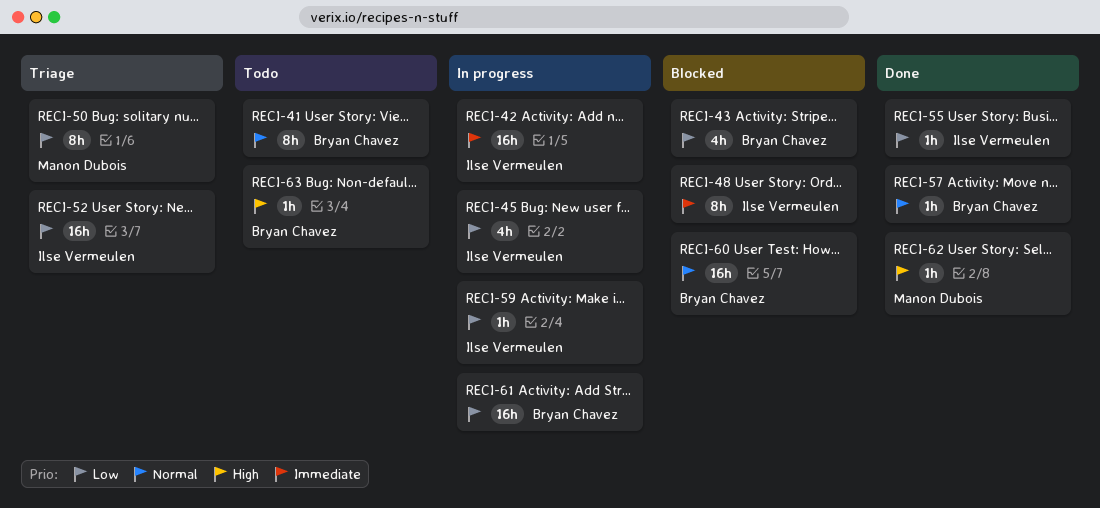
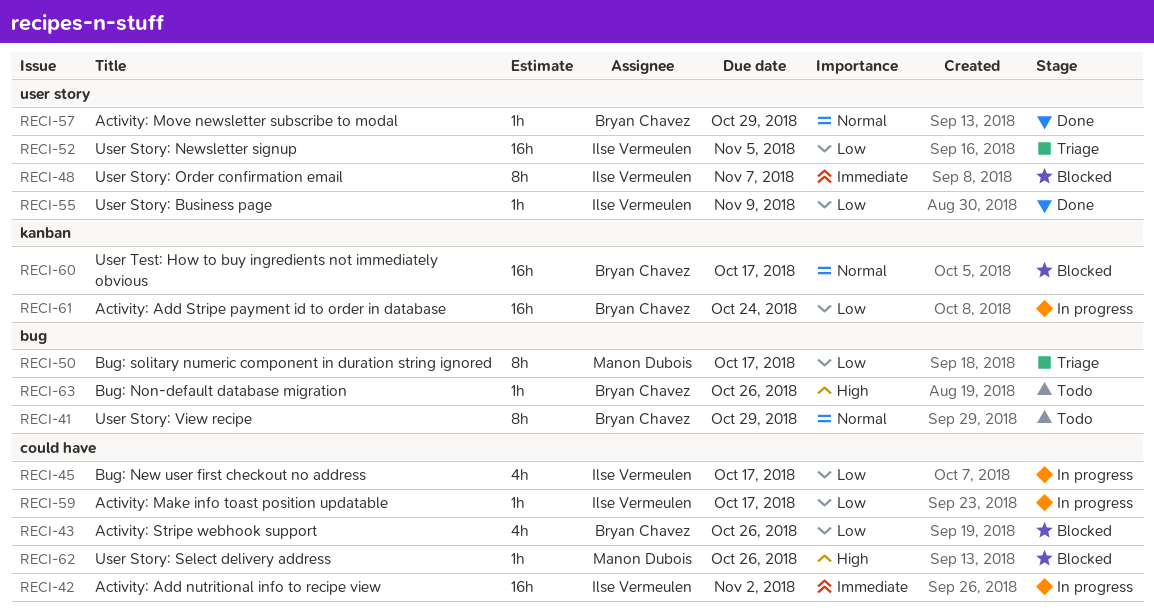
RECI-62, status: Done -> Blocked

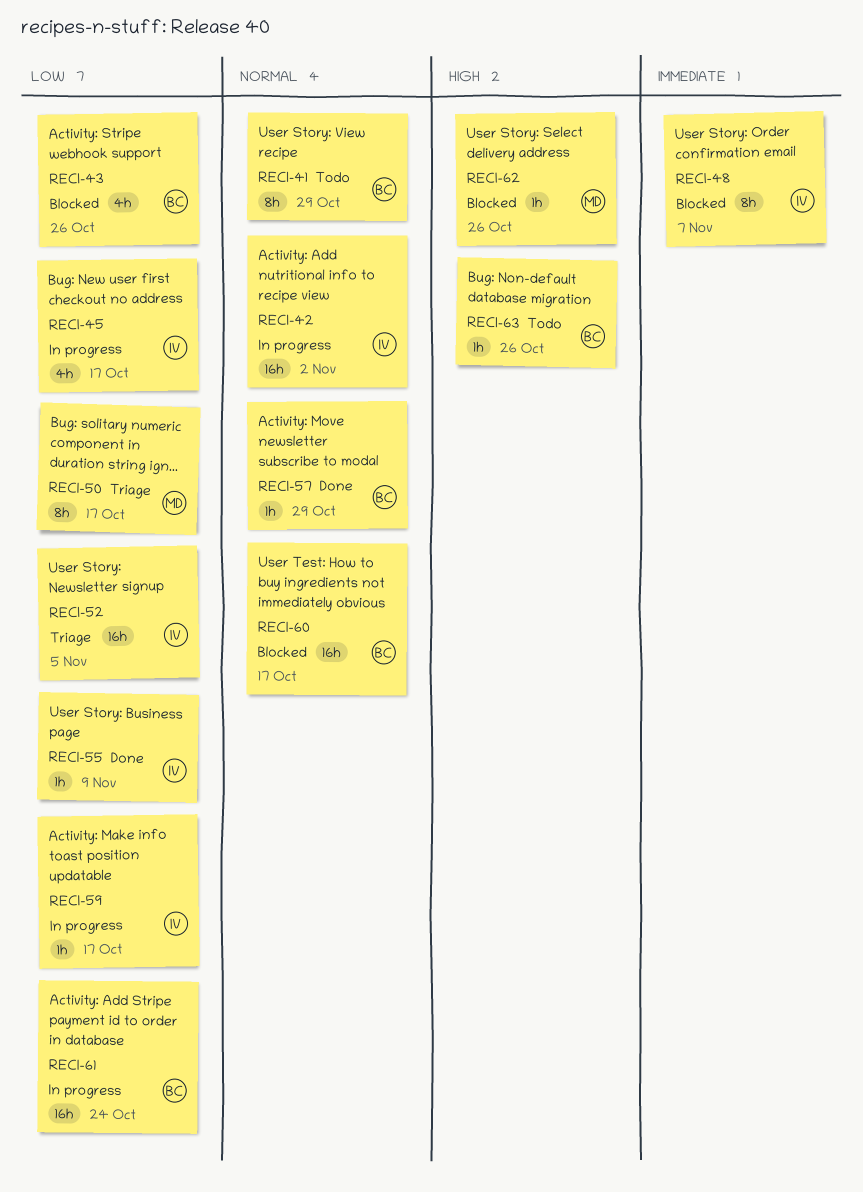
RECI-42, priority: Immediate -> Normal

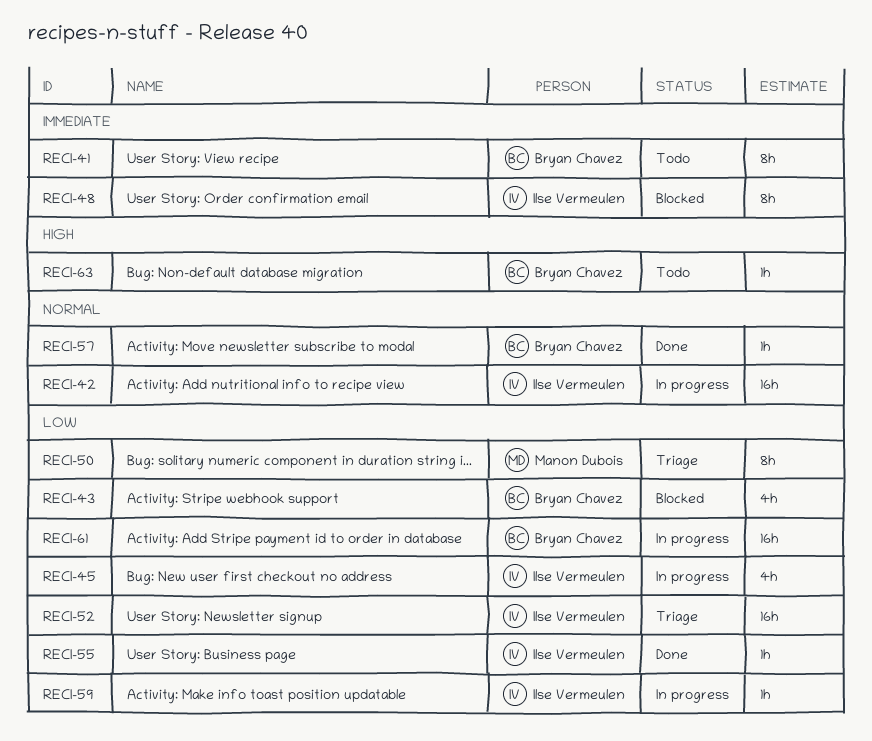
RECI-41, priority: Normal -> Immediate
RECI-60: present -> none
RECI-62: present -> none

